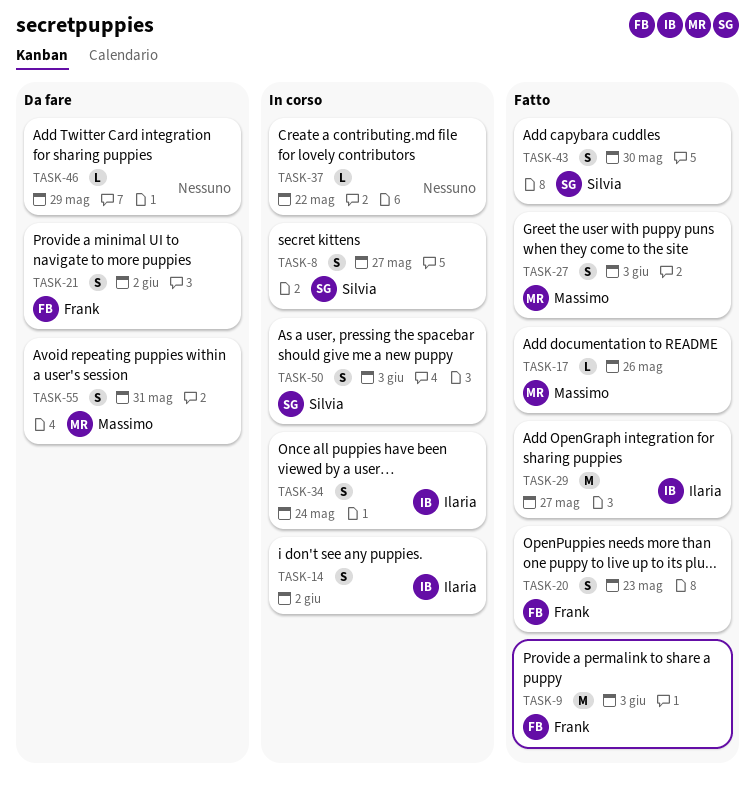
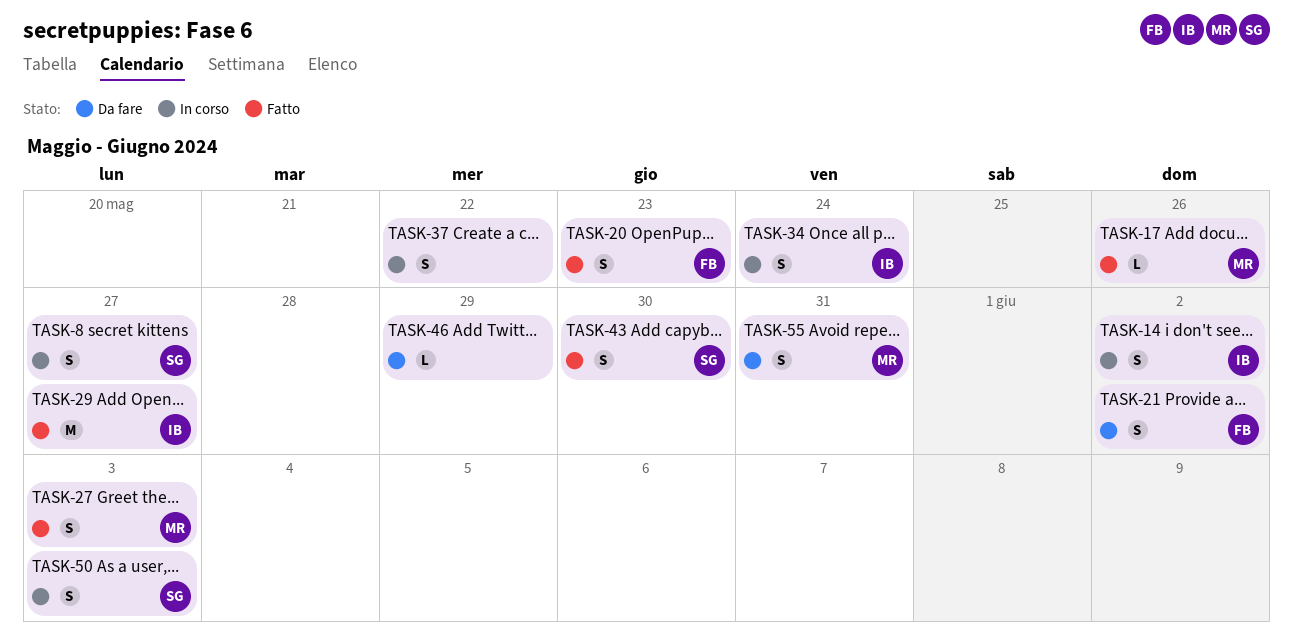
TASK-9: present -> none
TASK-37, estimate: L -> S

